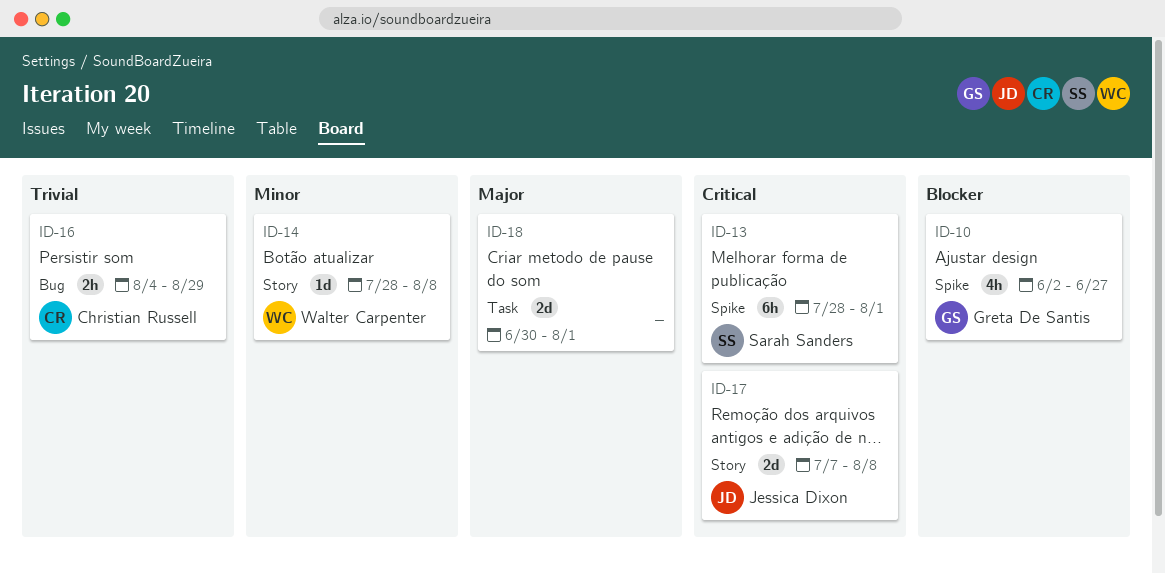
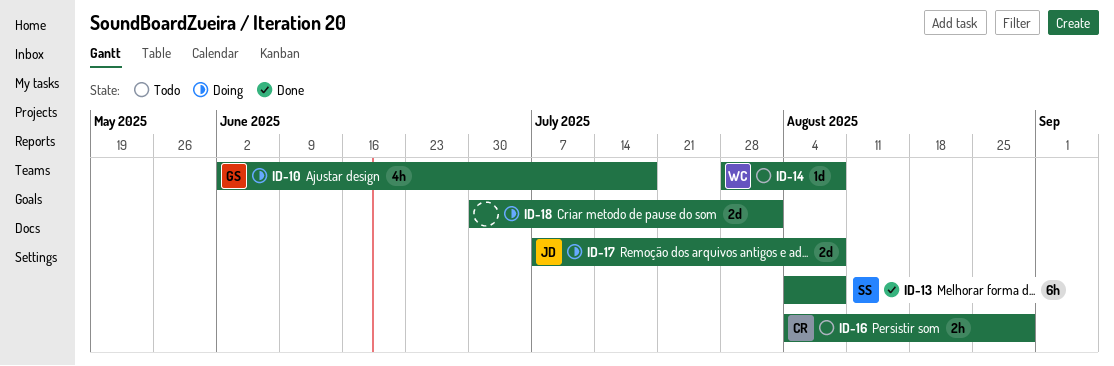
ID-10, due: Jun 27 -> Jul 18
ID-13, start: Jul 28 -> Aug 4
ID-13, due: Aug 1 -> Aug 8

